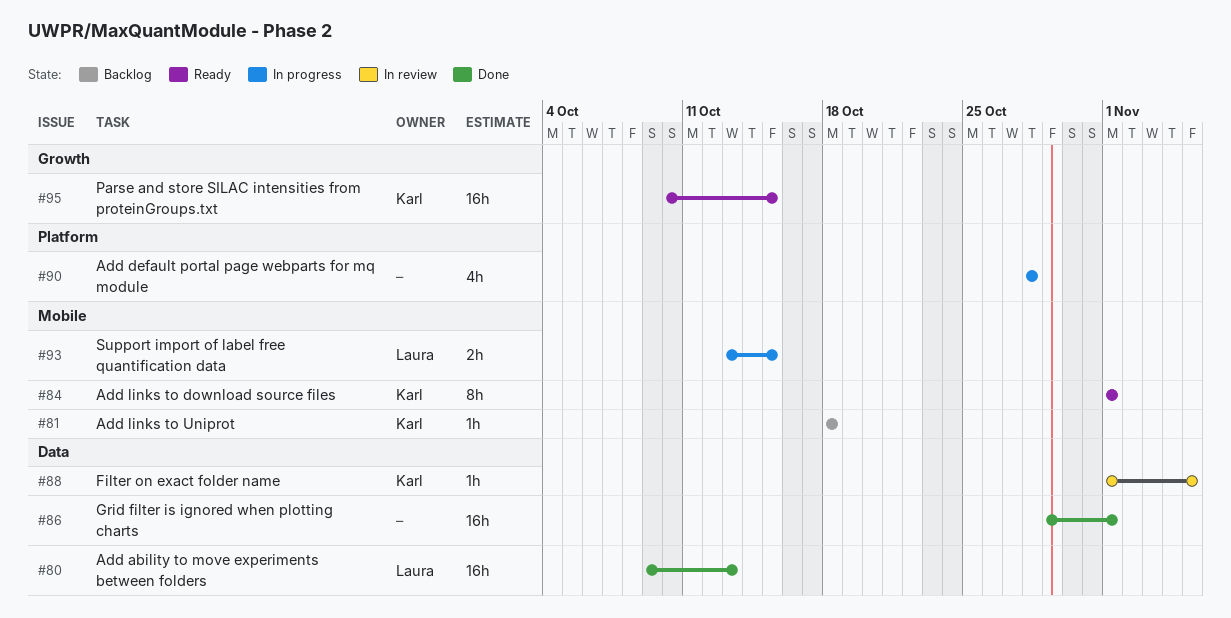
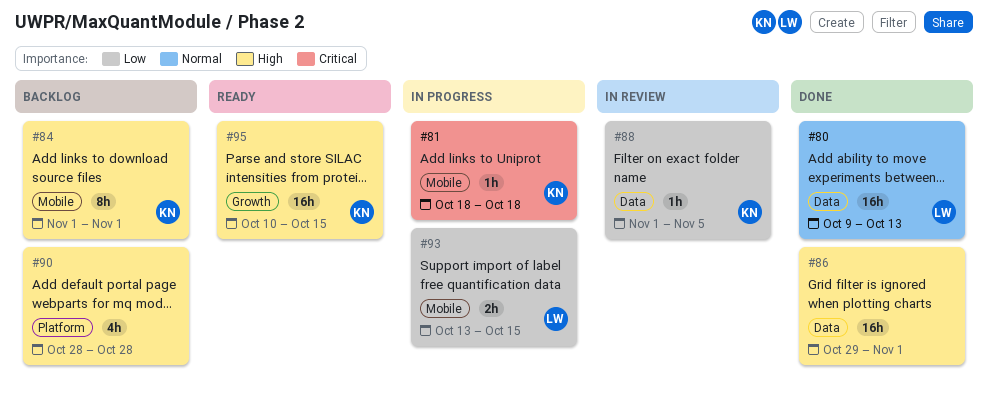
#81, status: Backlog -> In progress
#84, status: Ready -> Backlog
#90, status: In progress -> Backlog

